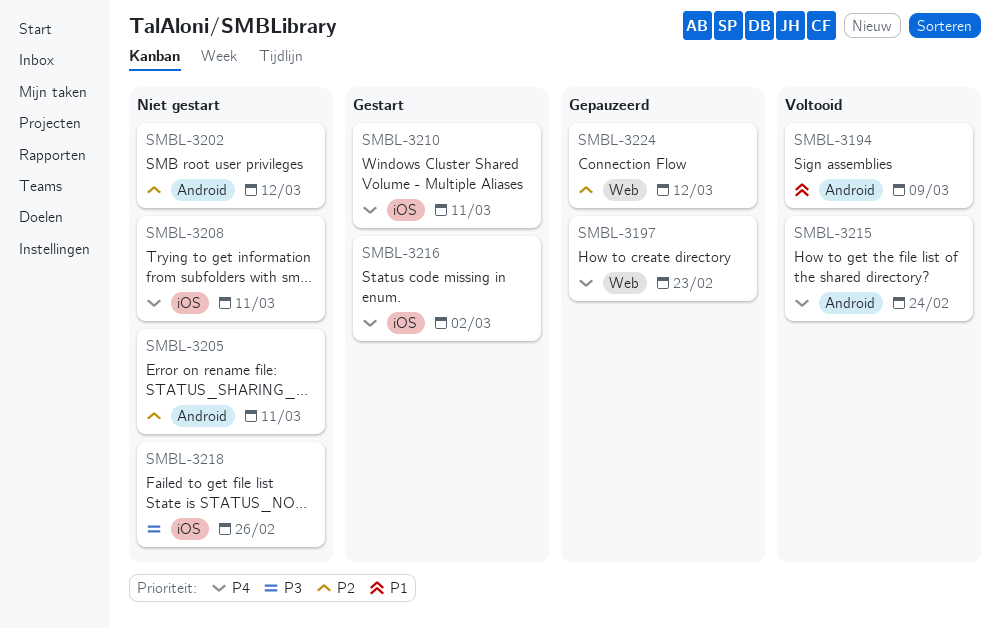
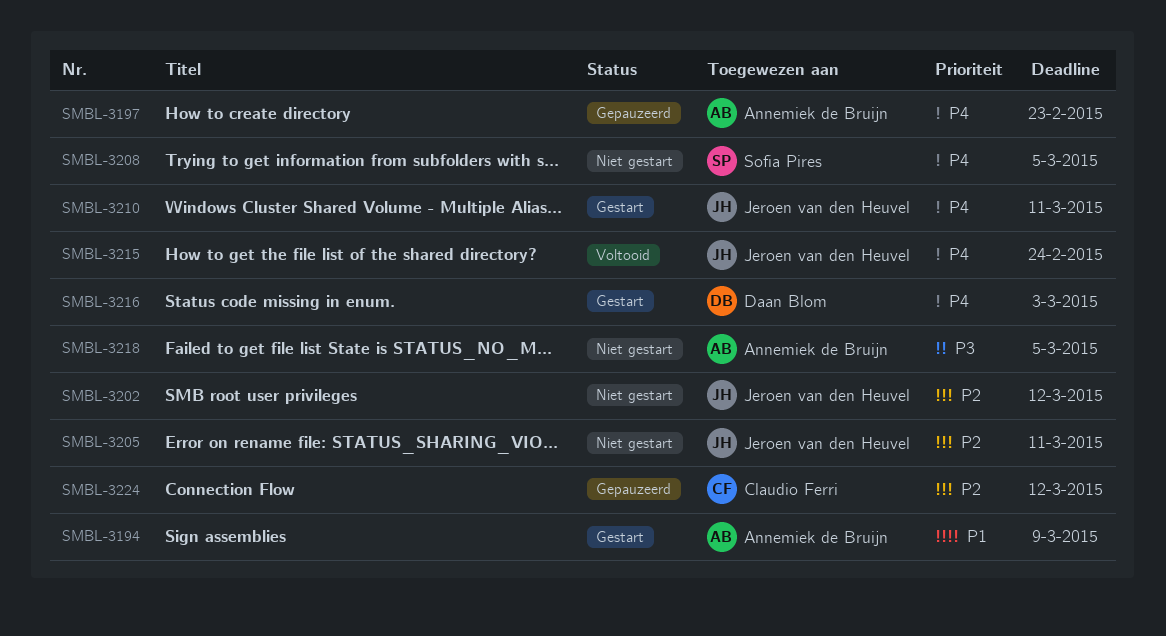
SMBL-3194, status: Voltooid -> Gestart
SMBL-3208, due: Mar 11 -> Mar 5
SMBL-3216, due: Mar 2 -> Mar 3
SMBL-3218, due: Feb 26 -> Mar 5

